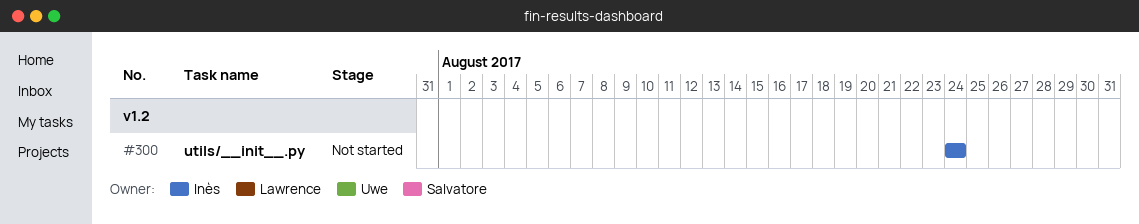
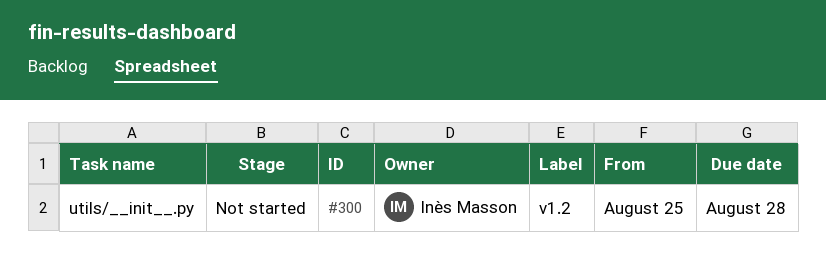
#300, start: Aug 24 -> Aug 25
#300, due: Aug 24 -> Aug 28

